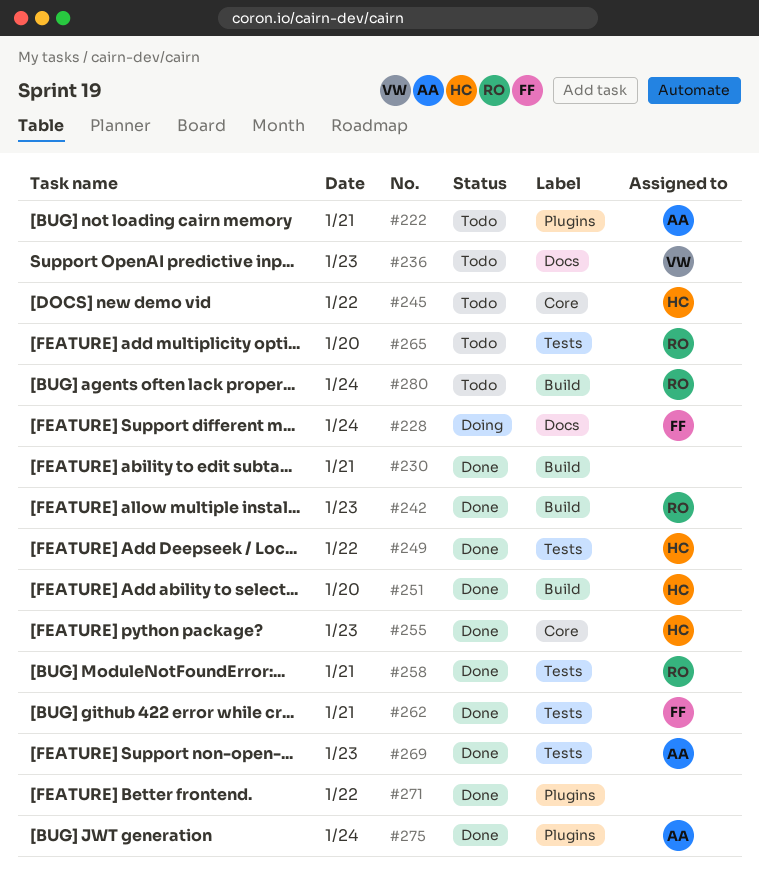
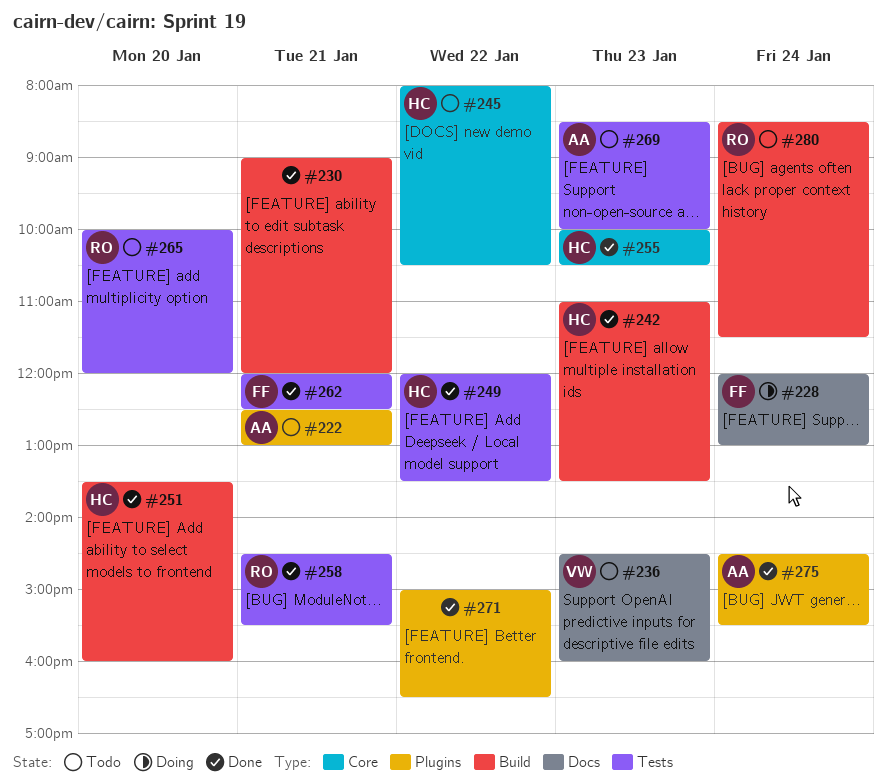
#242, owner: RO -> HC
#269, status: Done -> Todo

